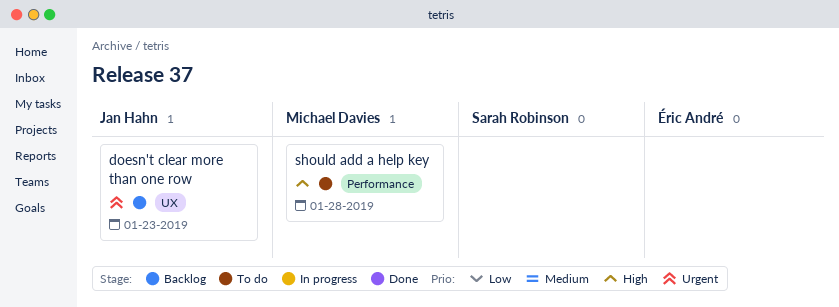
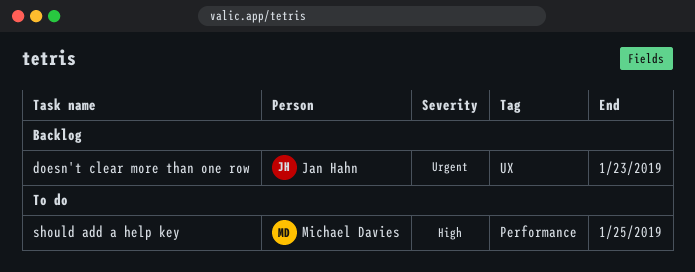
should add a help key, due: Jan 28 -> Jan 25

